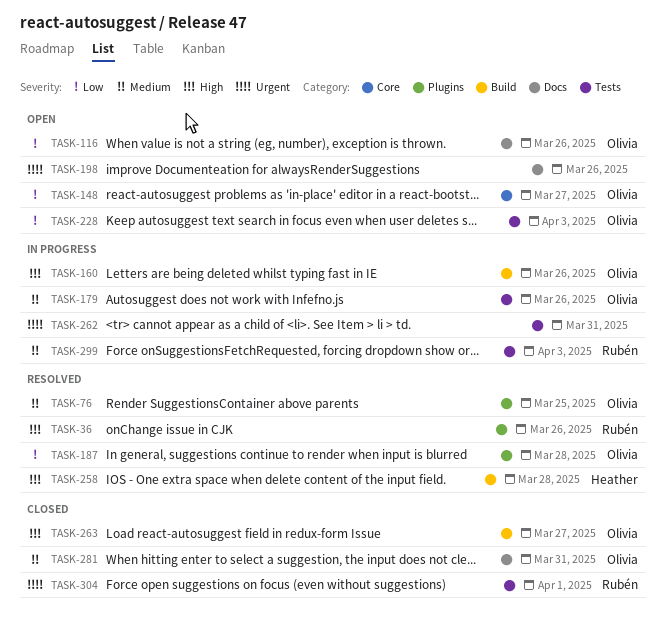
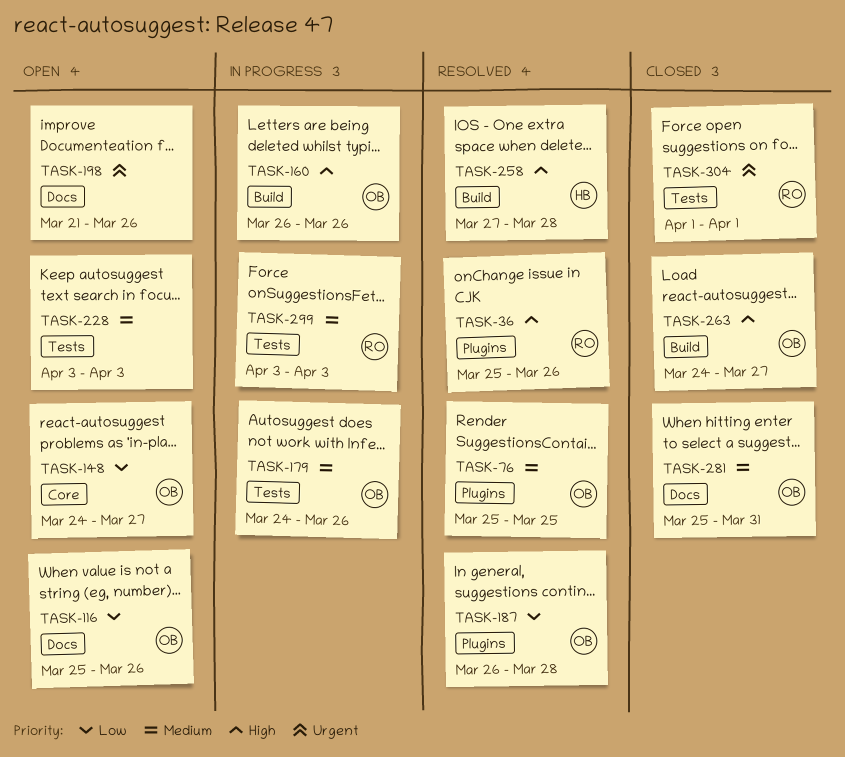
TASK-228, owner: Olivia -> none
TASK-228, priority: Low -> Medium
TASK-262: present -> none

